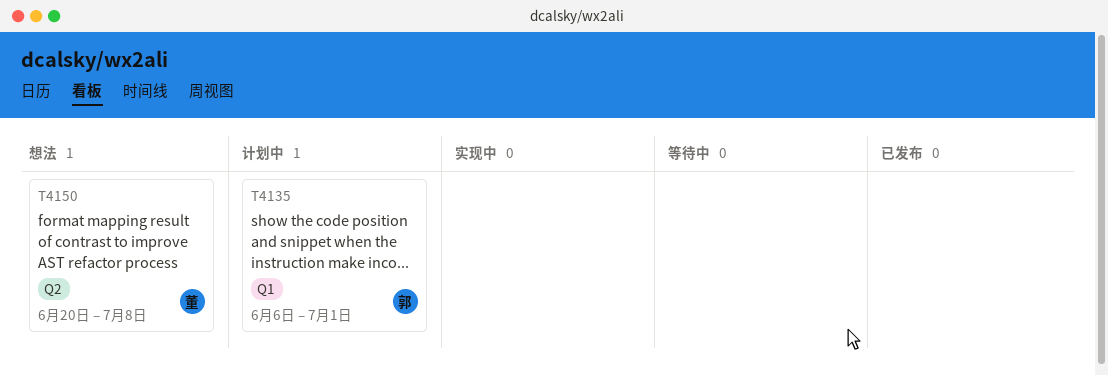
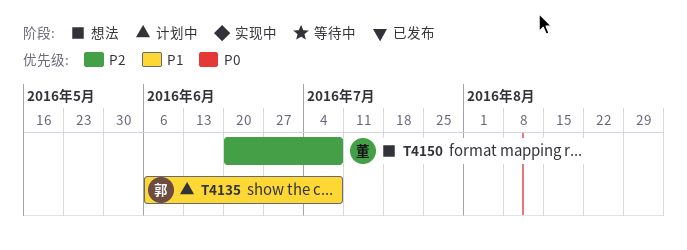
T4135, due: Jul 1 -> Jul 8

